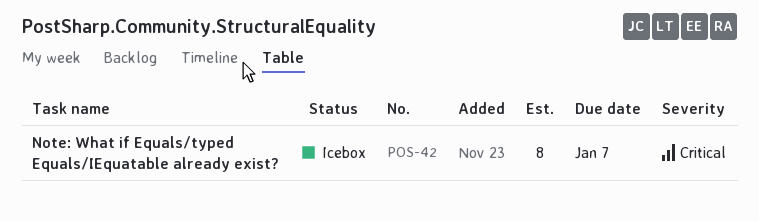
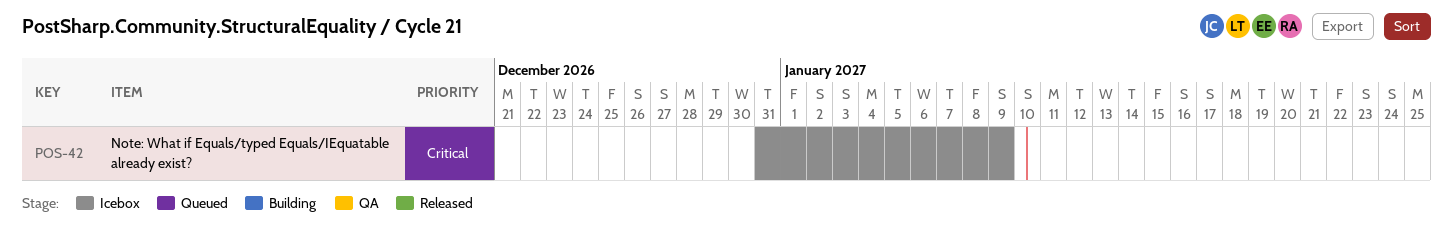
POS-42, due: Jan 7 -> Jan 9

